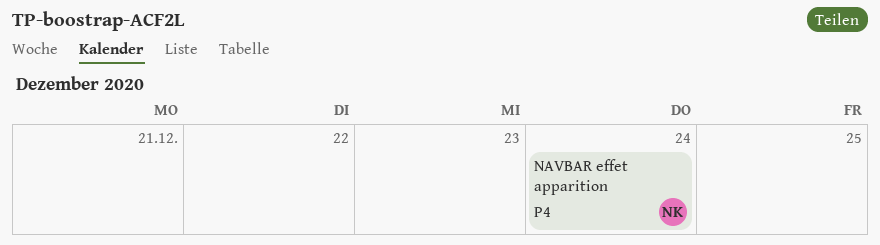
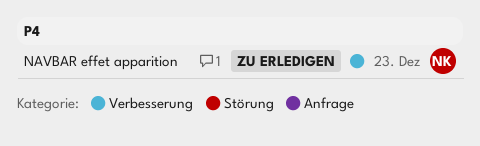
NAVBAR effet apparition, due: Dec 24 -> Dec 23

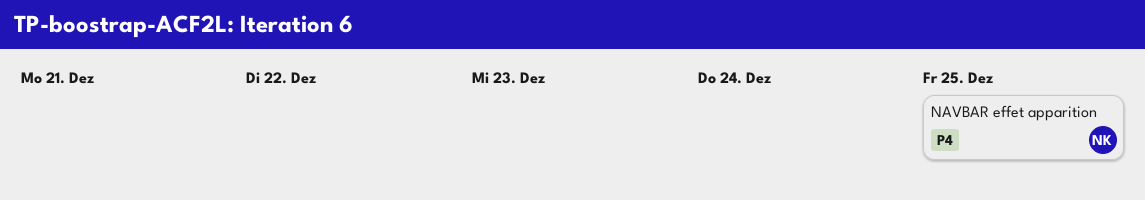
NAVBAR effet apparition, due: Dec 23 -> Dec 25

